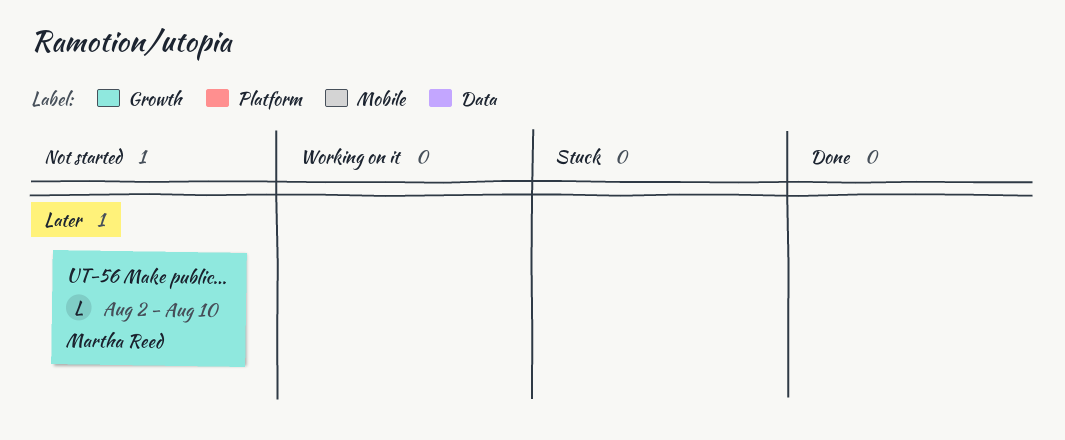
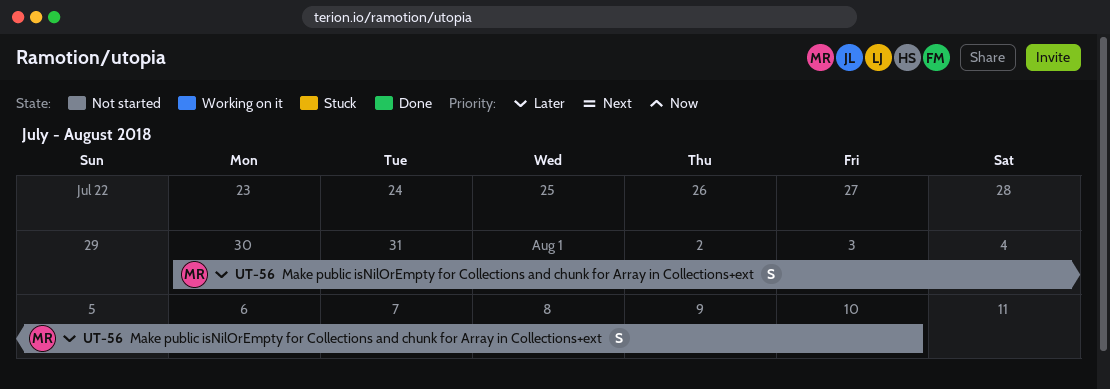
UT-56, estimate: L -> S
UT-56, start: Aug 2 -> Jul 30

